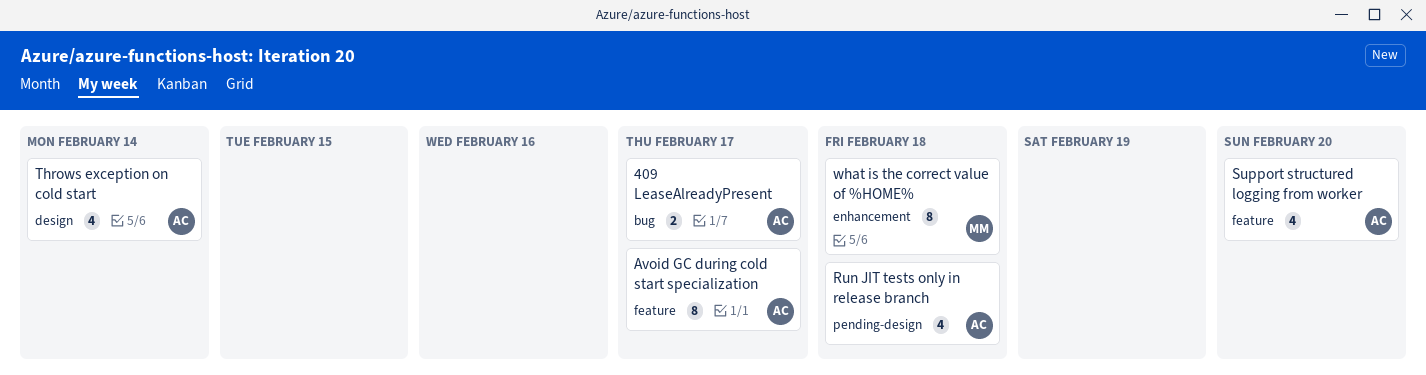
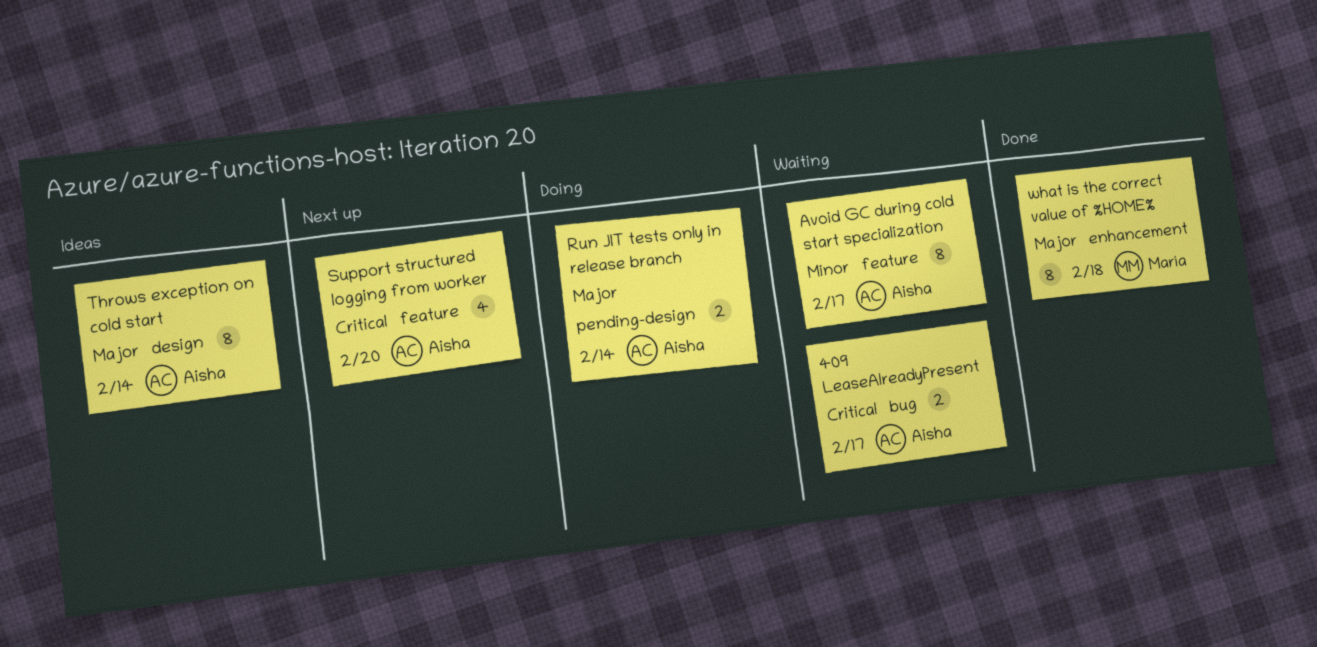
Run JIT tests only in release branch, estimate: 4 -> 2
Run JIT tests only in release branch, due: Feb 18 -> Feb 14
Throws exception on cold start, estimate: 4 -> 8

